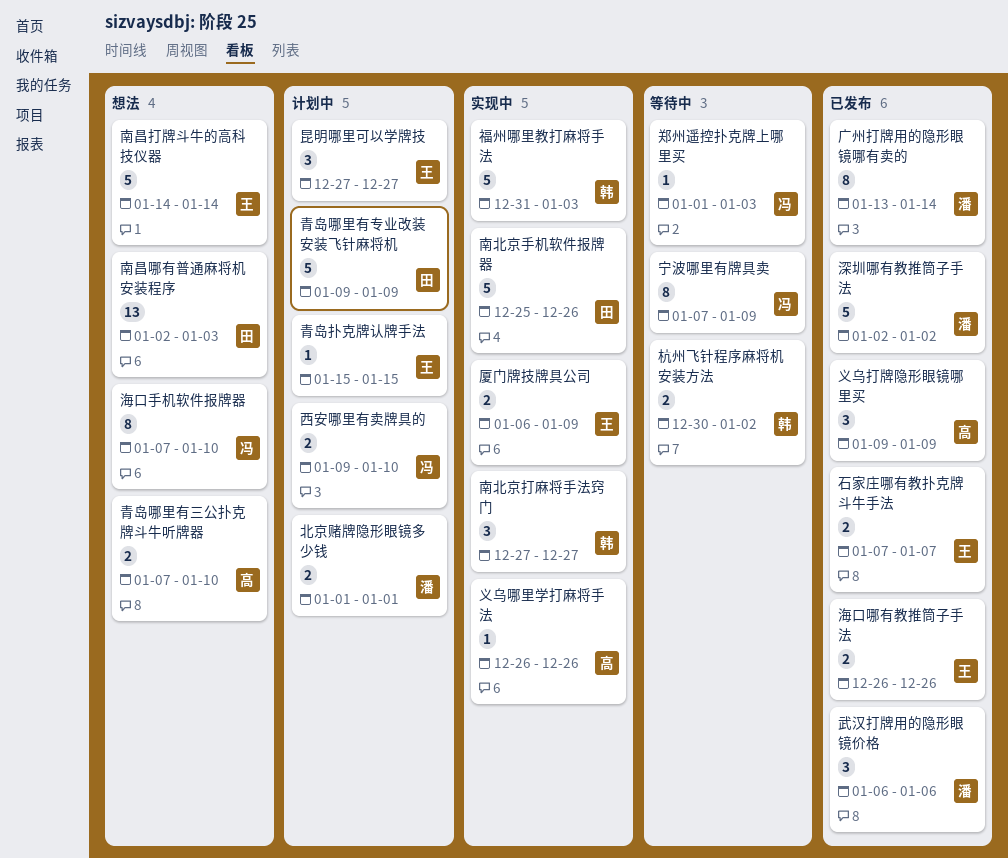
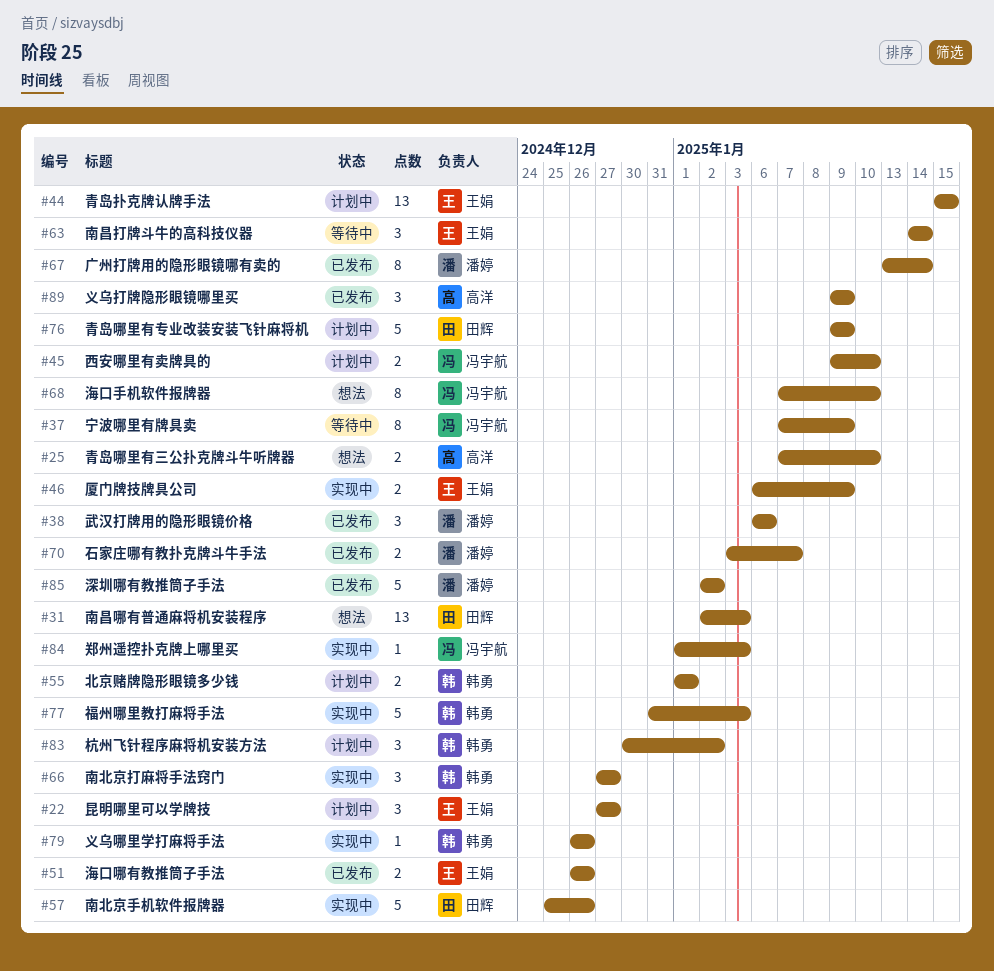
义乌哪里学打麻将手法, owner: 高洋 -> 韩勇
北京赌牌隐形眼镜多少钱, owner: 潘婷 -> 韩勇
南昌打牌斗牛的高科技仪器, status: 想法 -> 等待中
南昌打牌斗牛的高科技仪器, estimate: 5 -> 3
杭州飞针程序麻将机安装方法, status: 等待中 -> 计划中
杭州飞针程序麻将机安装方法, estimate: 2 -> 3
石家庄哪有教扑克牌斗牛手法, owner: 王娟 -> 潘婷
石家庄哪有教扑克牌斗牛手法, start: Jan 7 -> Jan 3
郑州遥控扑克牌上哪里买, status: 等待中 -> 实现中
青岛扑克牌认牌手法, estimate: 1 -> 13

